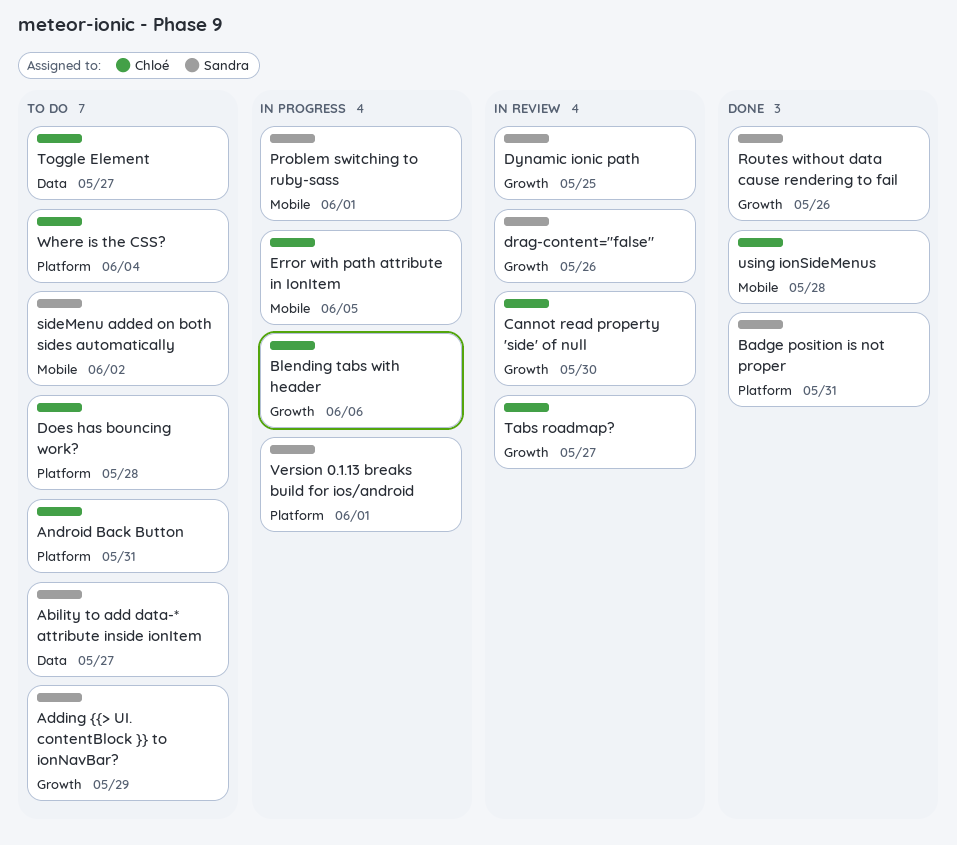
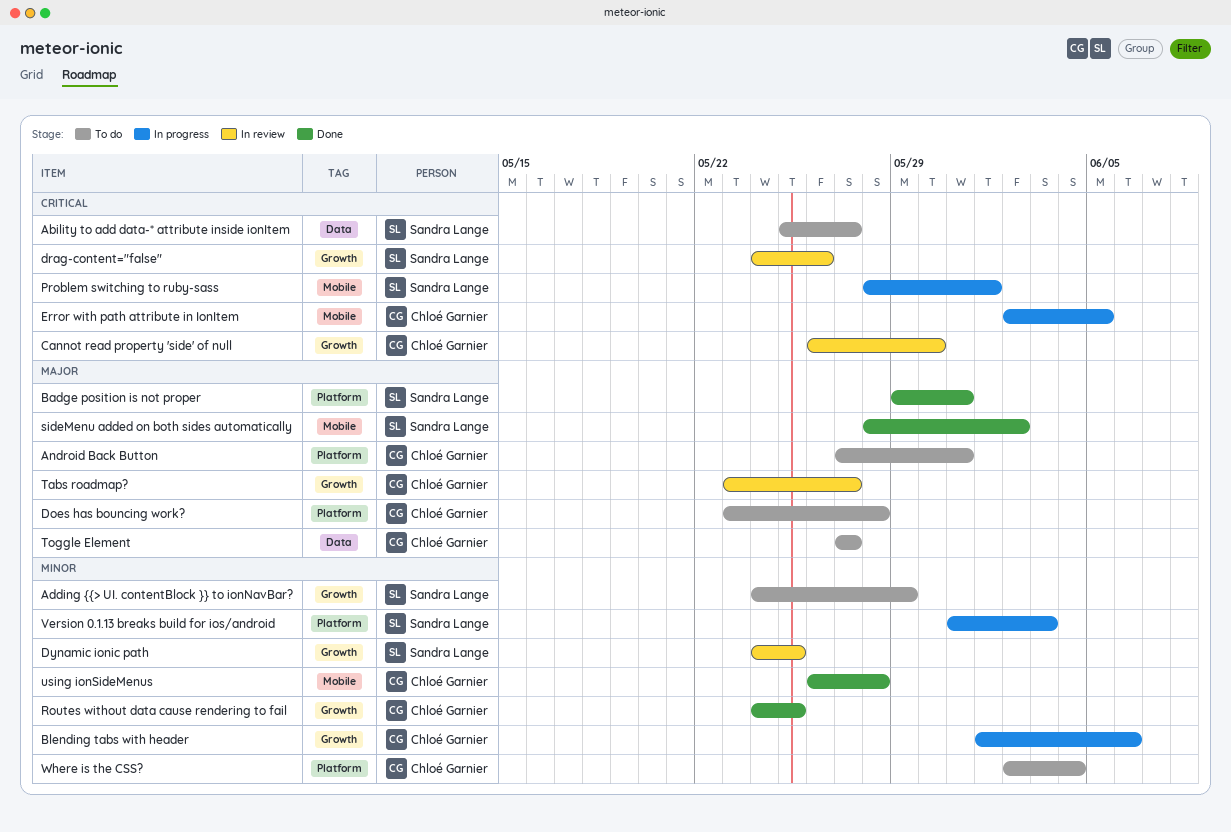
Routes without data cause rendering to fail, owner: Sandra Lange -> Chloé Garnier
Routes without data cause rendering to fail, due: May 26 -> May 25
sideMenu added on both sides automatically, status: To do -> Done
Version 0.1.13 breaks build for ios/android, due: Jun 1 -> Jun 3

